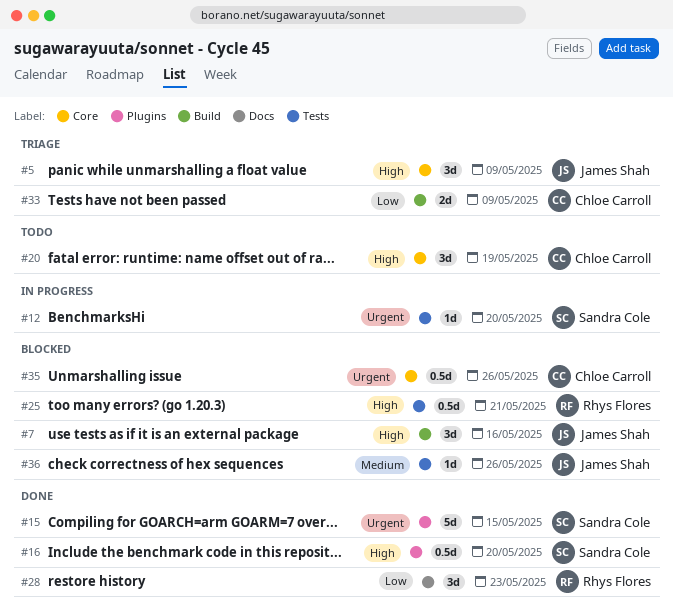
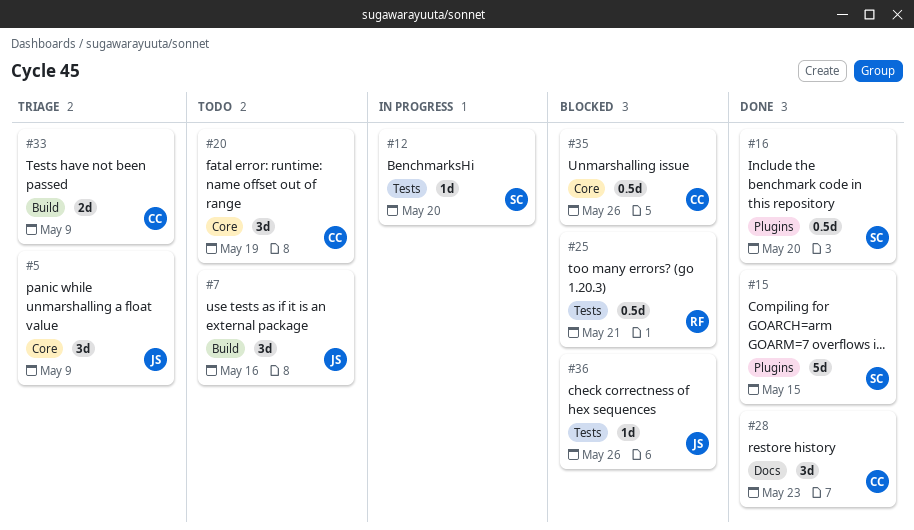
#7, status: Blocked -> Todo
#28, owner: Rhys Flores -> Chloe Carroll

